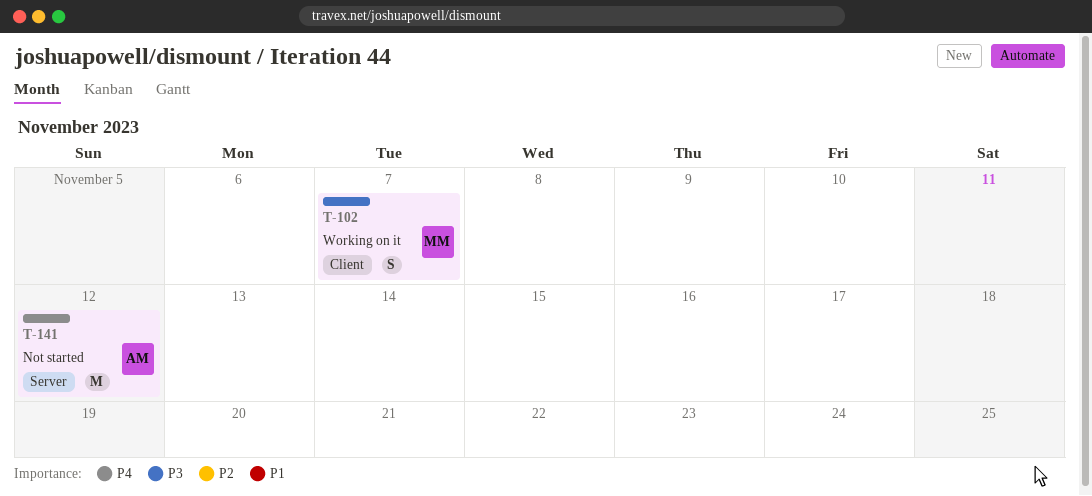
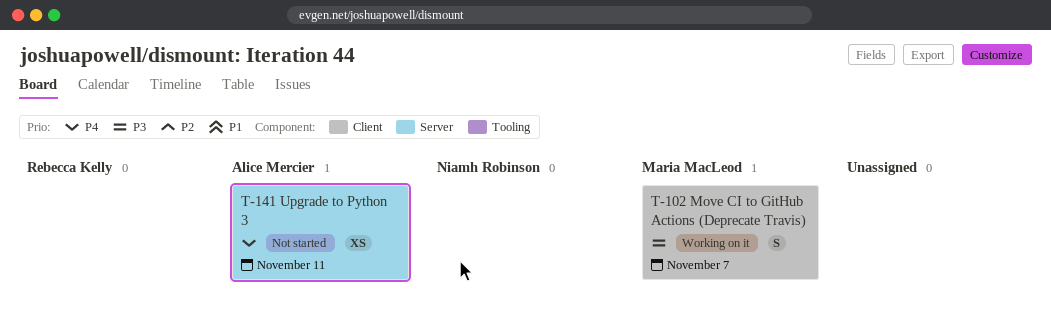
T-141, estimate: M -> XS
T-141, due: Nov 12 -> Nov 11

